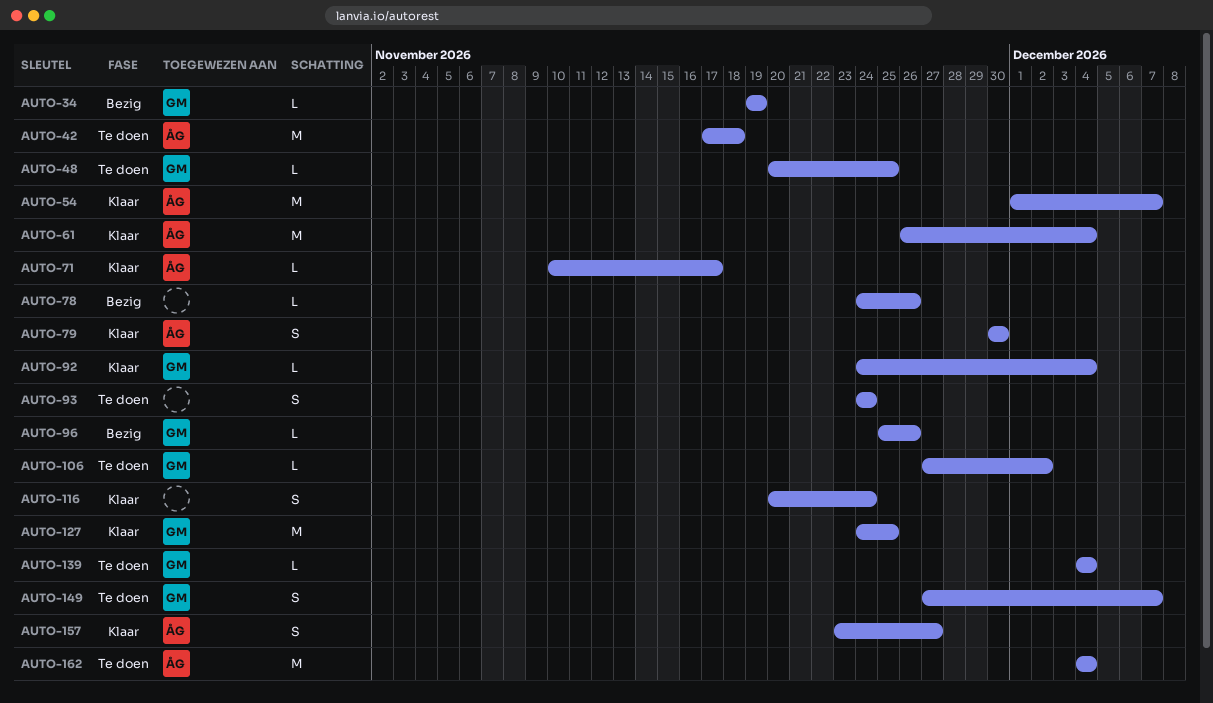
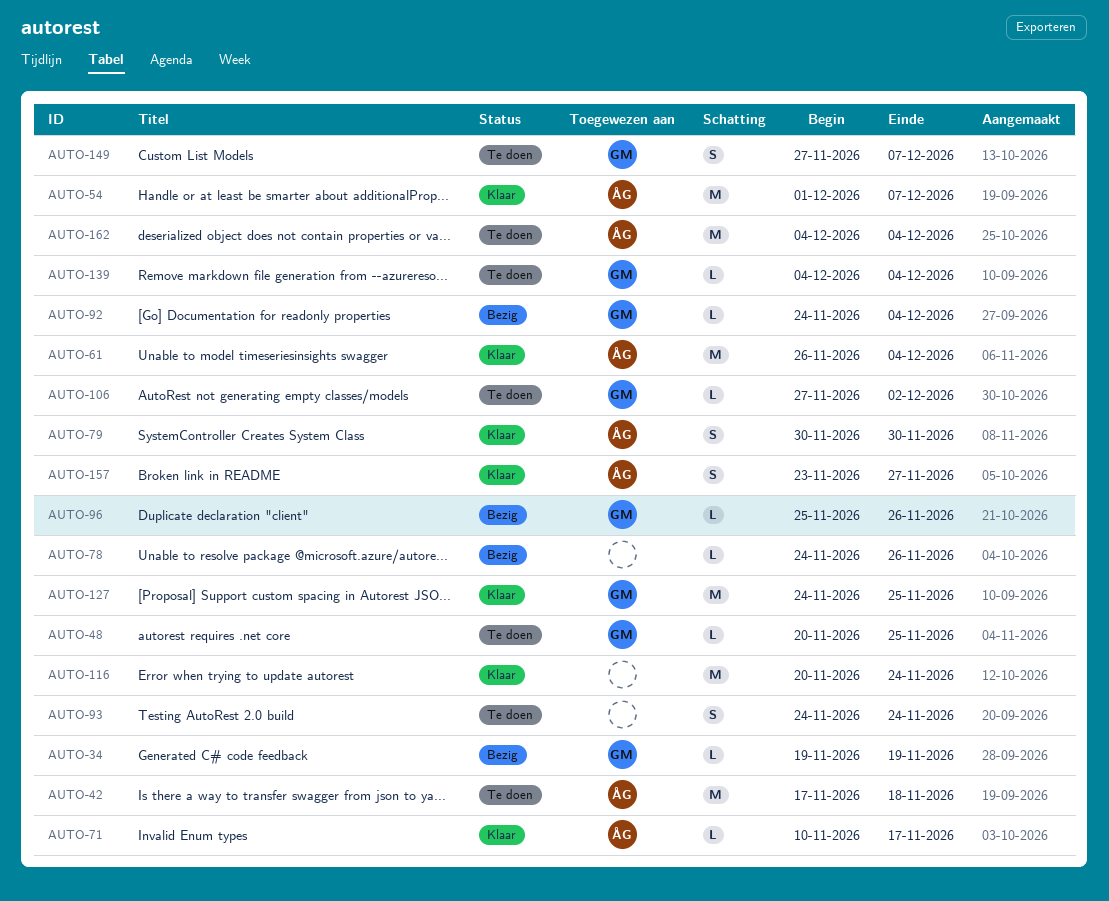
AUTO-92, status: Klaar -> Bezig
AUTO-116, estimate: S -> M

